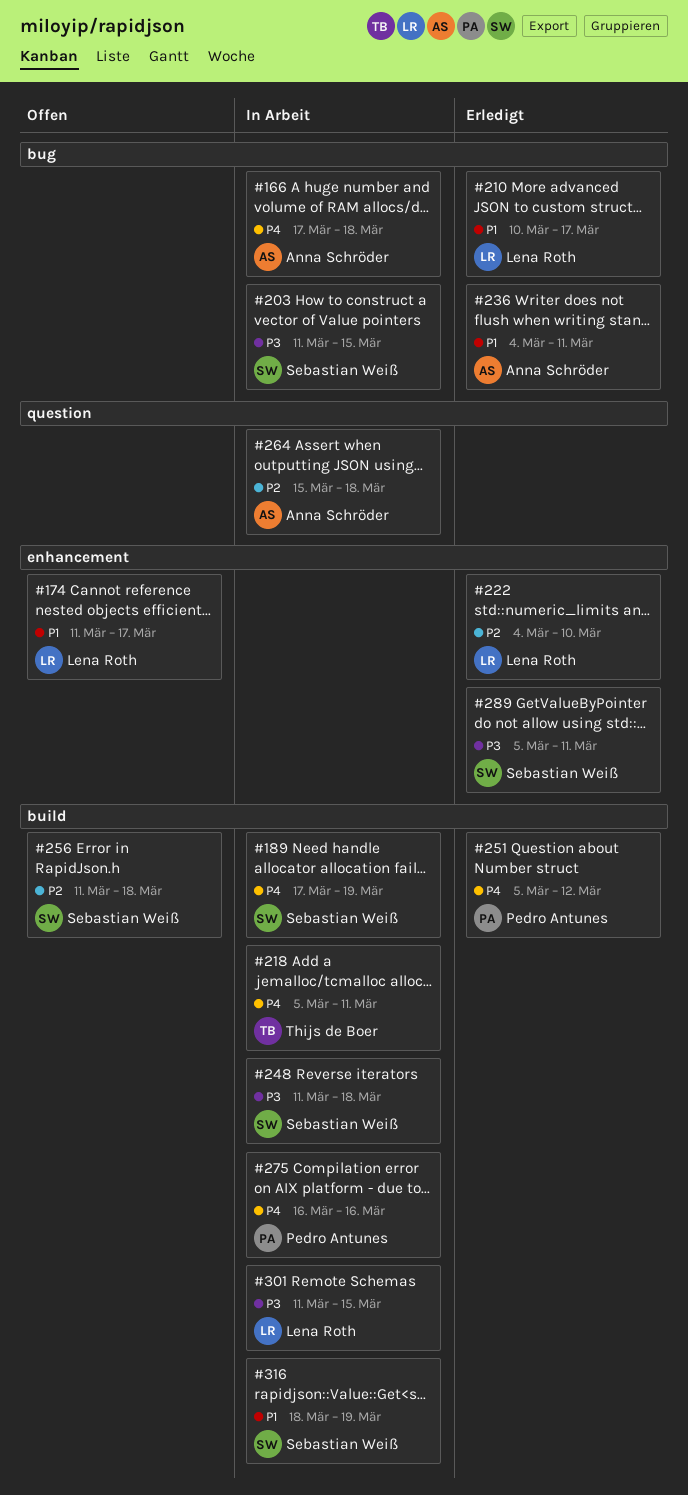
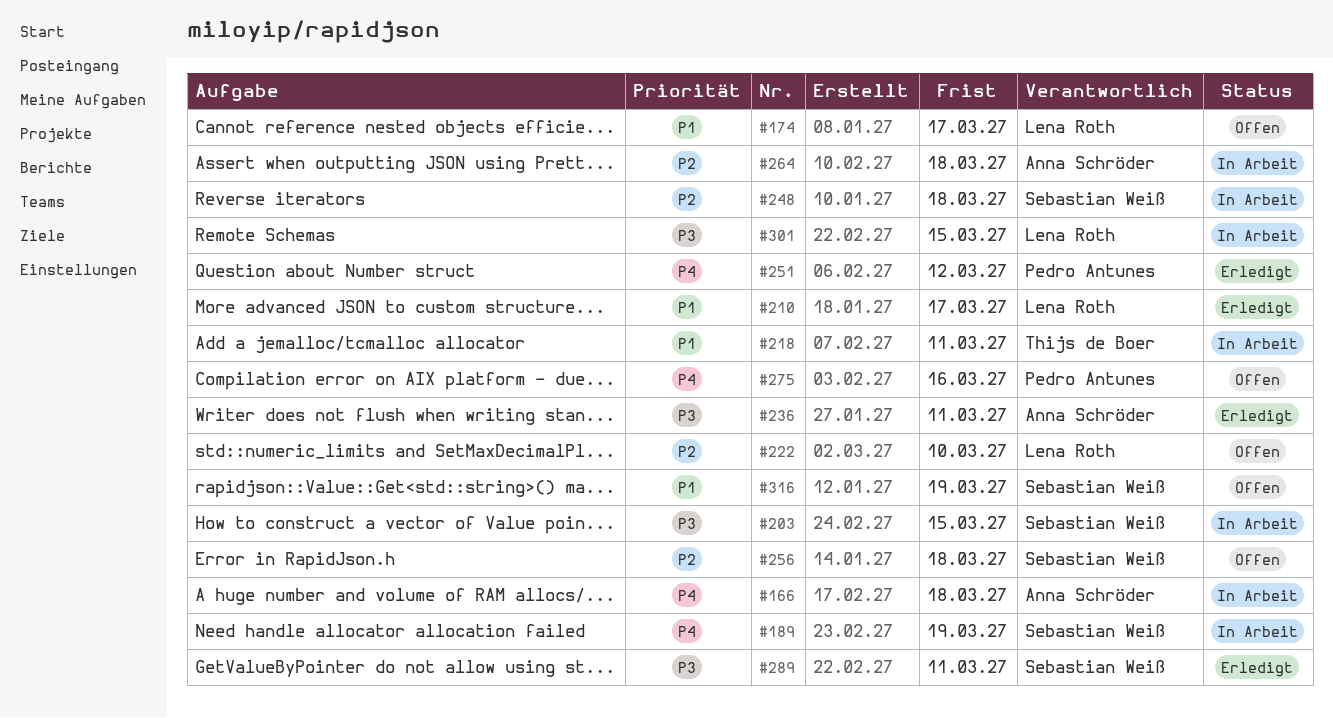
#218, priority: P4 -> P1
#222, status: Erledigt -> Offen
#236, priority: P1 -> P3
#248, priority: P3 -> P2
#275, status: In Arbeit -> Offen
#316, status: In Arbeit -> Offen

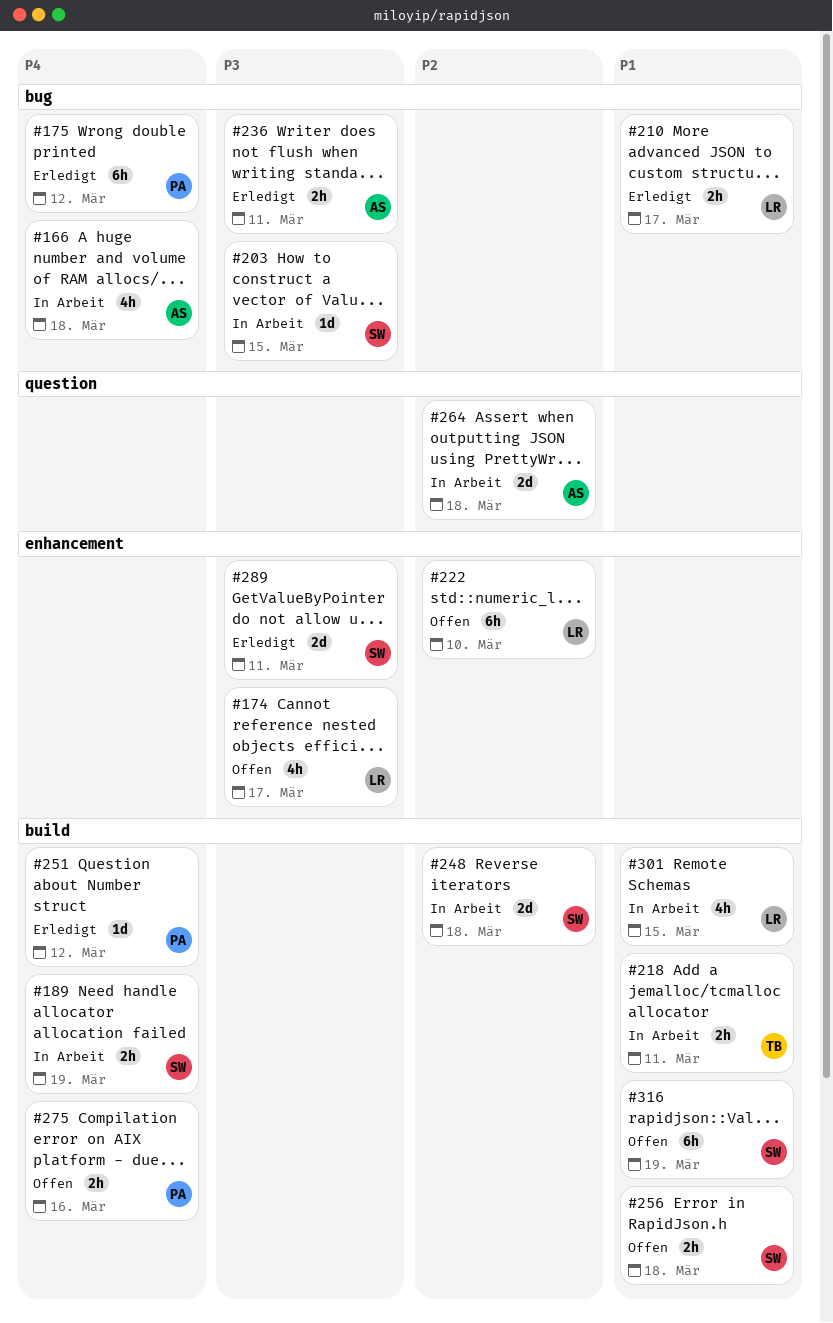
#174, priority: P1 -> P3
#175: none -> present
#256, priority: P2 -> P1
#301, priority: P3 -> P1

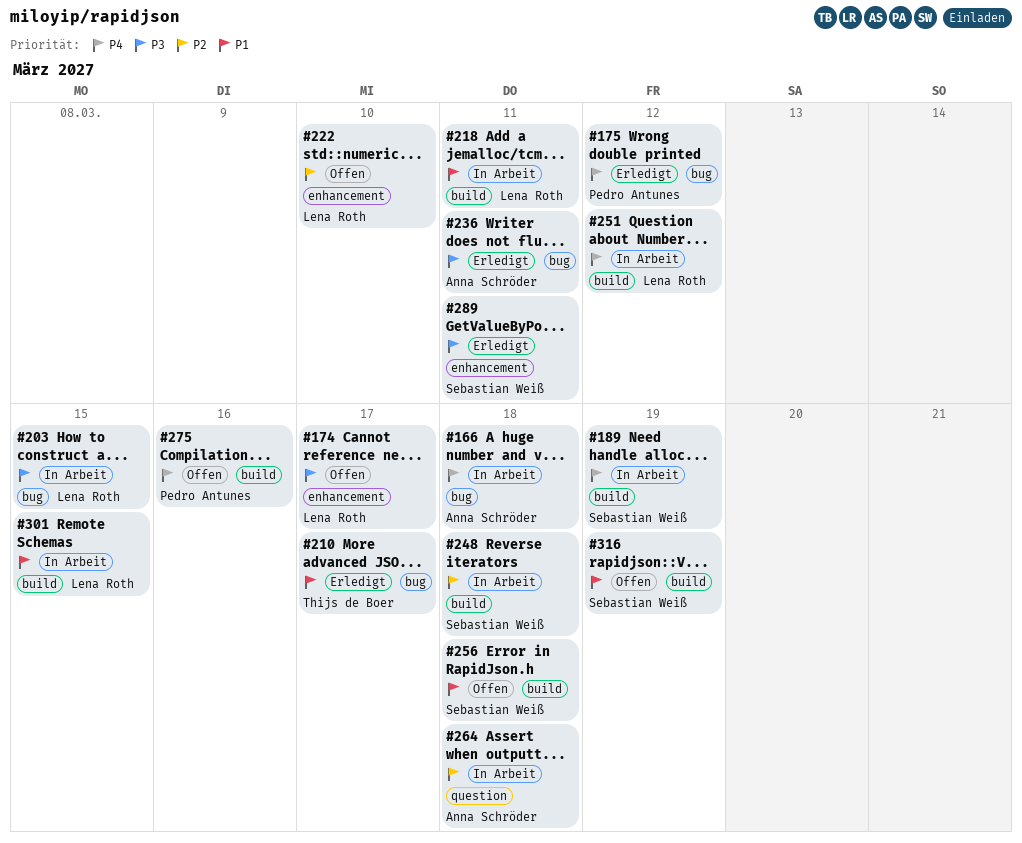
#203, owner: Sebastian Weiß -> Lena Roth
#210, owner: Lena Roth -> Thijs de Boer
#218, owner: Thijs de Boer -> Lena Roth
#251, status: Erledigt -> In Arbeit
#251, owner: Pedro Antunes -> Lena Roth

